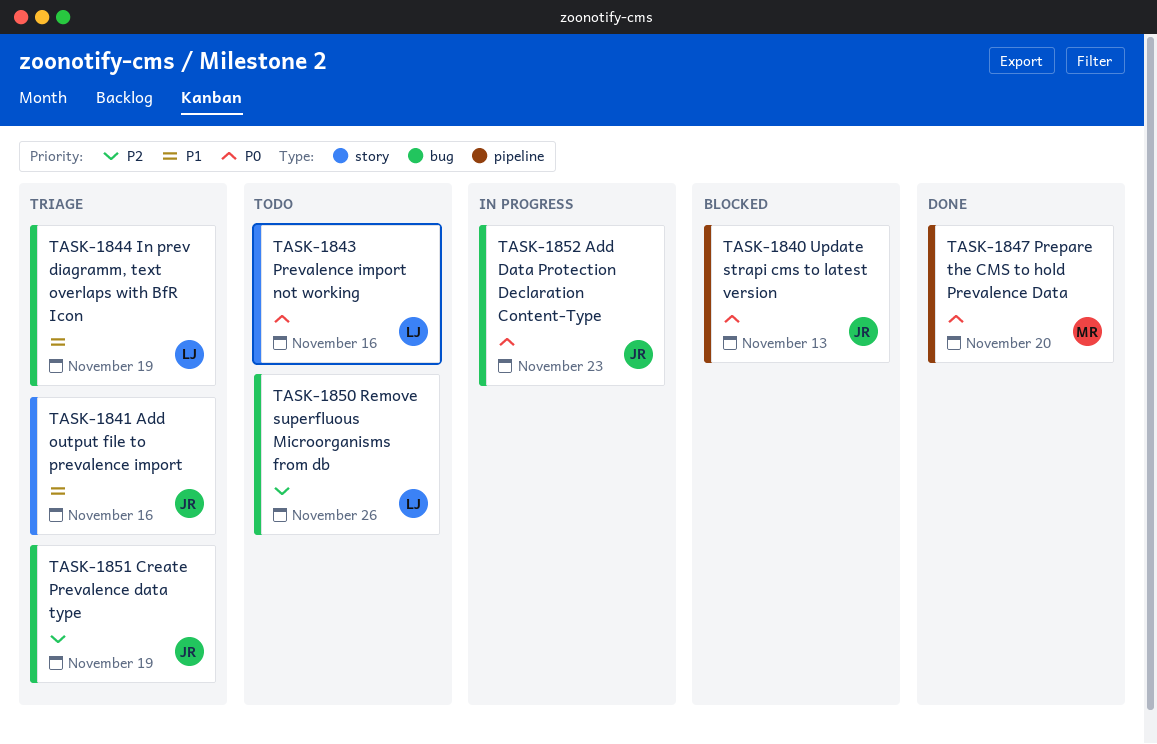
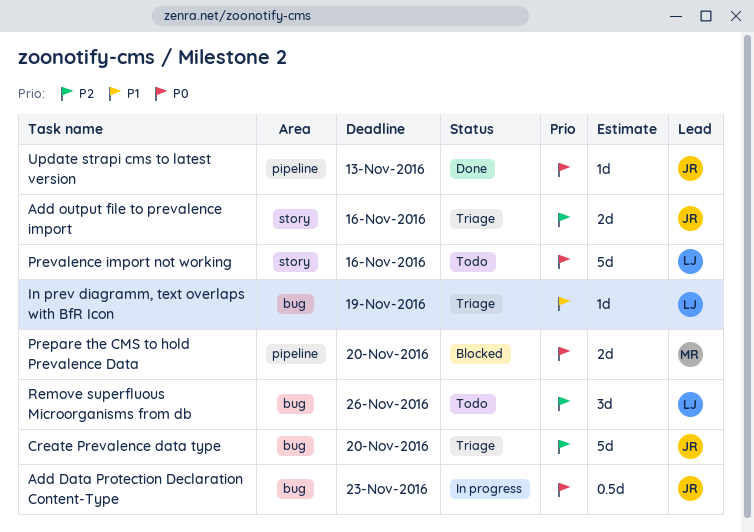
Add output file to prevalence import, priority: P1 -> P2
Create Prevalence data type, due: Nov 19 -> Nov 20
Prepare the CMS to hold Prevalence Data, status: Done -> Blocked
Update strapi cms to latest version, status: Blocked -> Done

